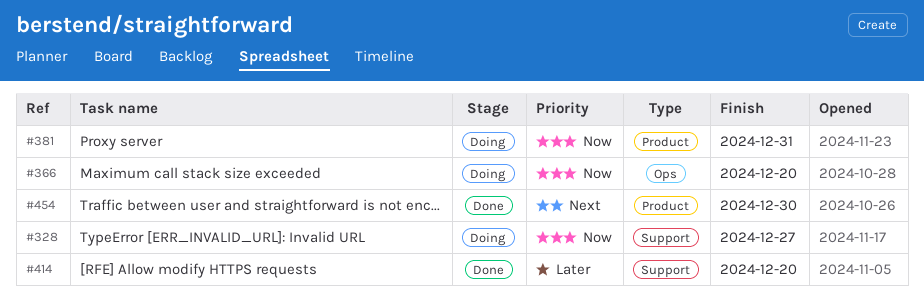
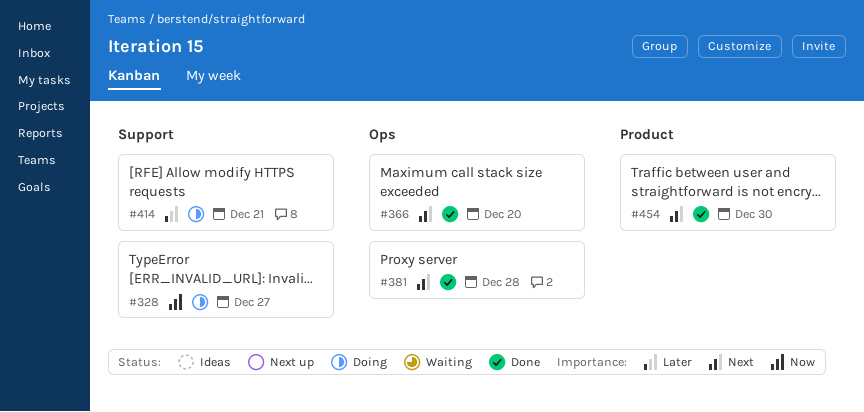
#366, status: Doing -> Done
#366, priority: Now -> Next
#381, status: Doing -> Done
#381, priority: Now -> Next
#381, label: Product -> Ops
#381, due: Dec 31 -> Dec 28
#414, status: Done -> Doing
#414, due: Dec 20 -> Dec 21

